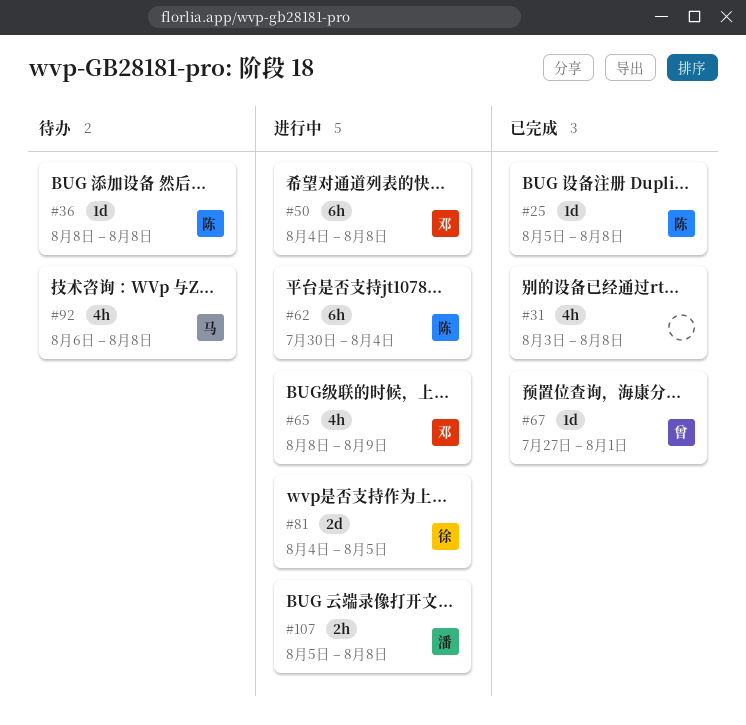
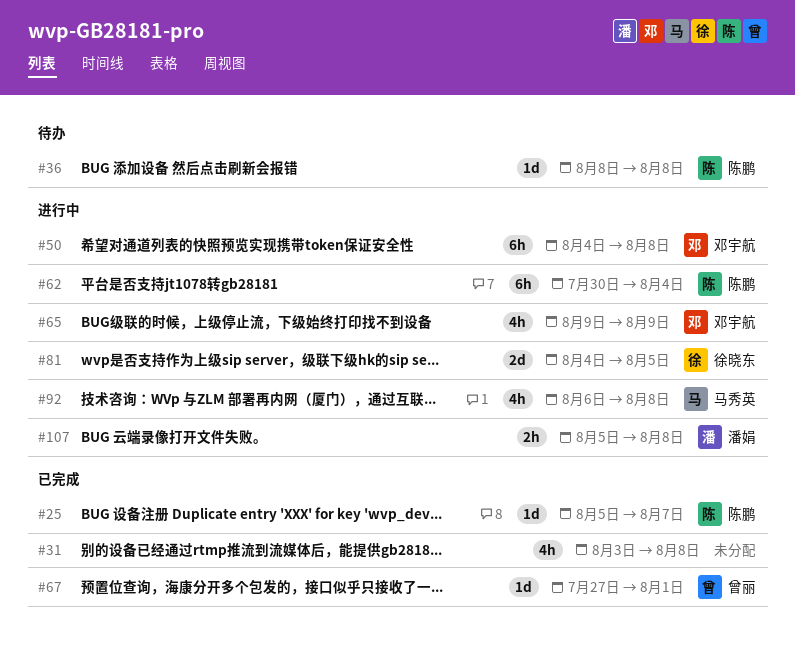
#25, due: Aug 8 -> Aug 7
#65, start: Aug 8 -> Aug 9
#92, status: 待办 -> 进行中

